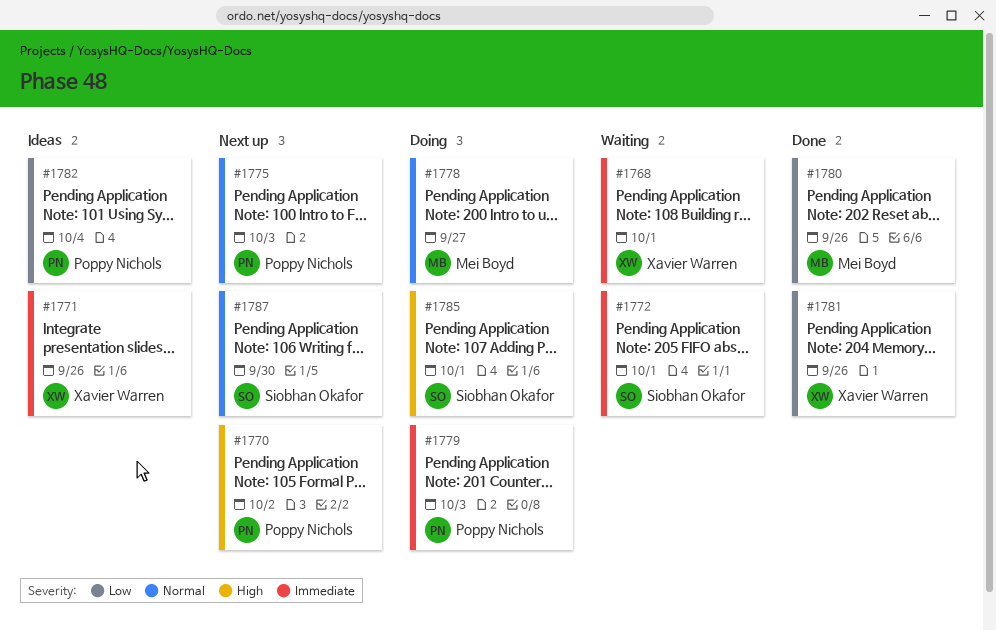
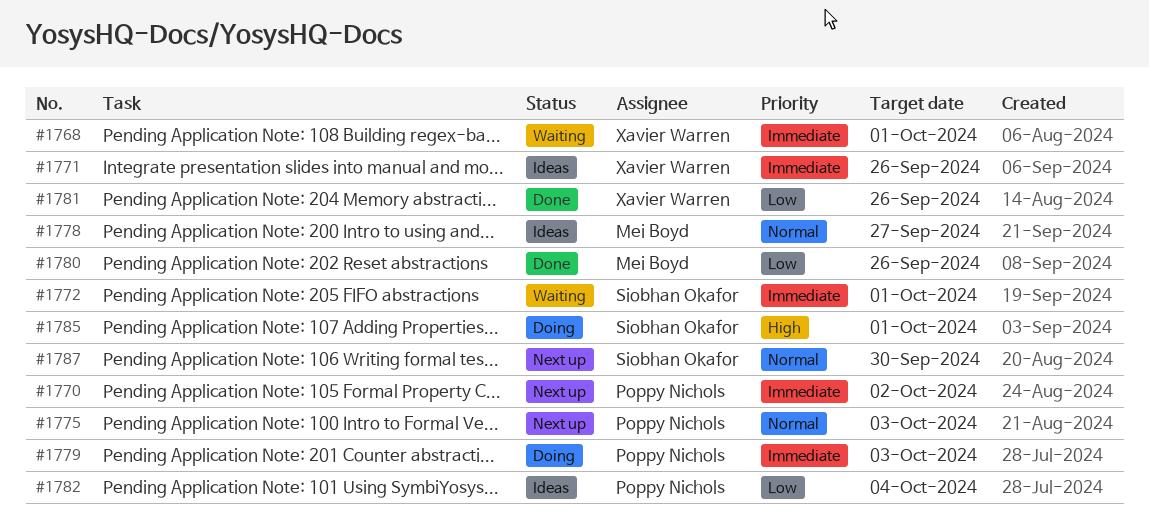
#1770, priority: High -> Immediate
#1778, status: Doing -> Ideas

